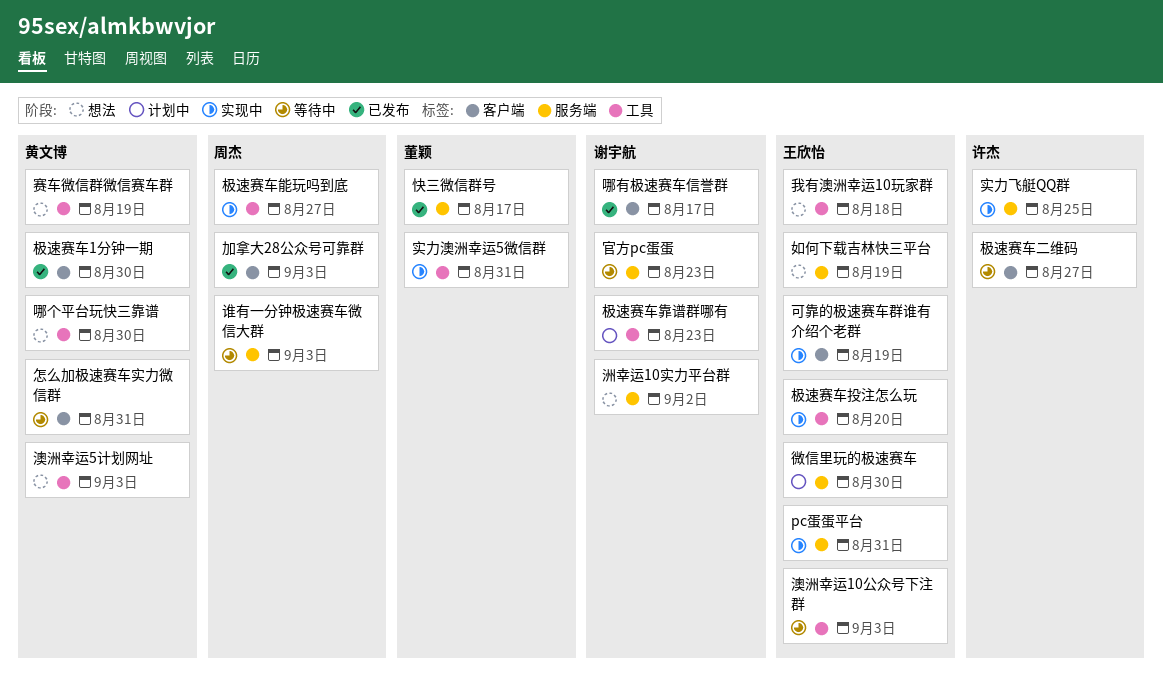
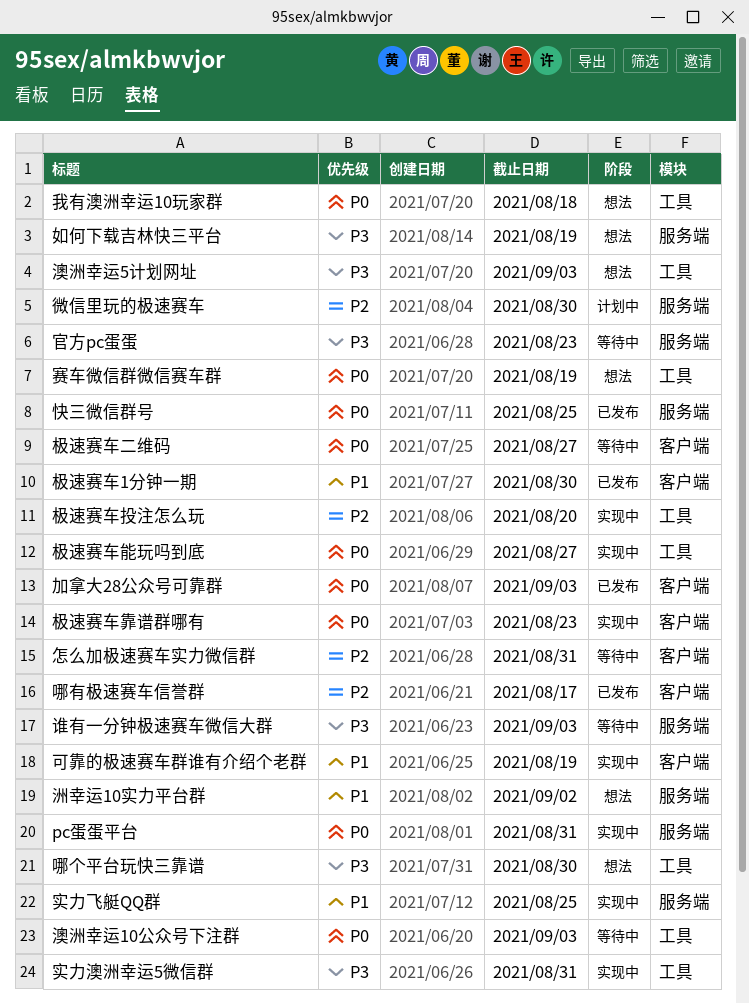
快三微信群号, due: Aug 17 -> Aug 25
极速赛车靠谱群哪有, status: 计划中 -> 实现中
极速赛车靠谱群哪有, label: 工具 -> 客户端

